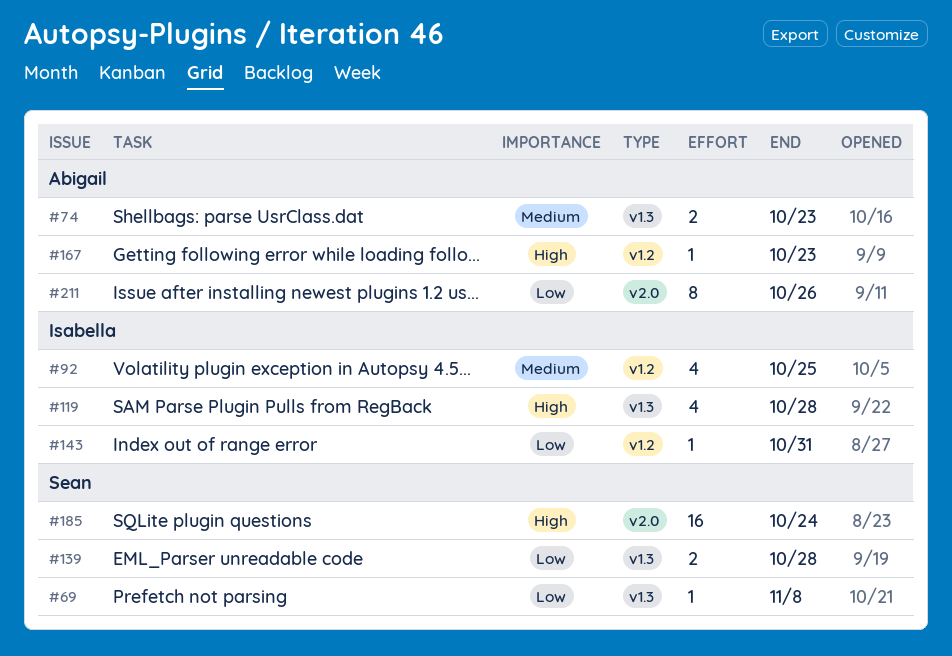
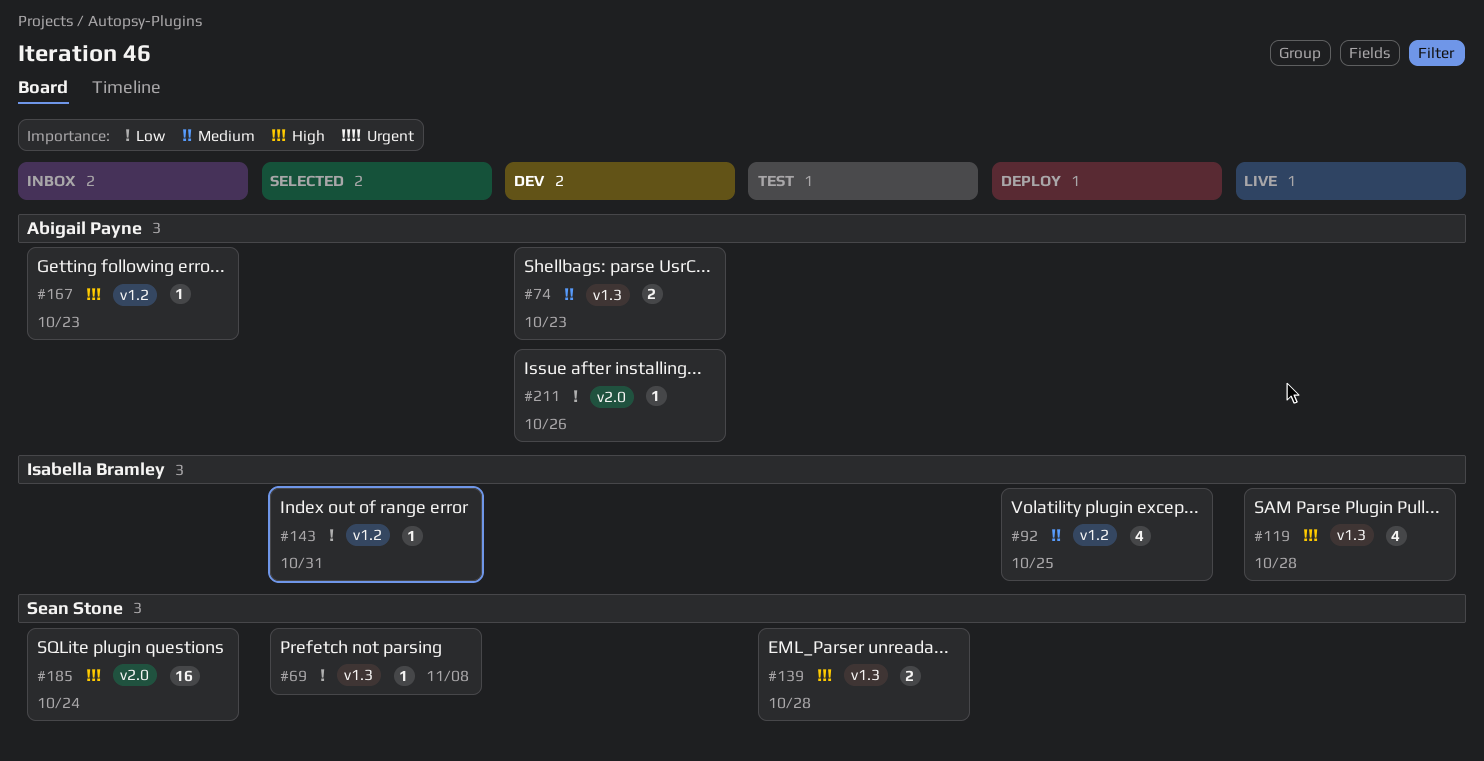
#139, priority: Low -> High
#211, estimate: 8 -> 1

